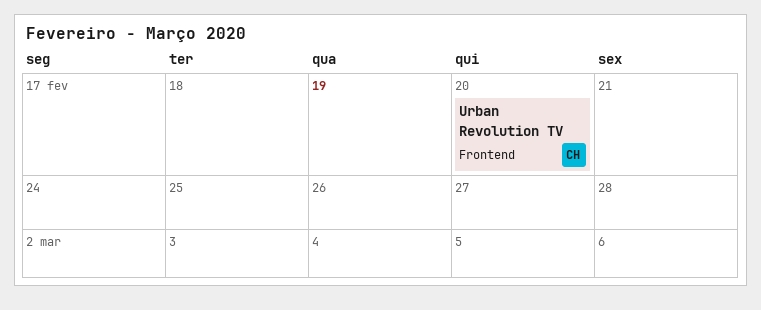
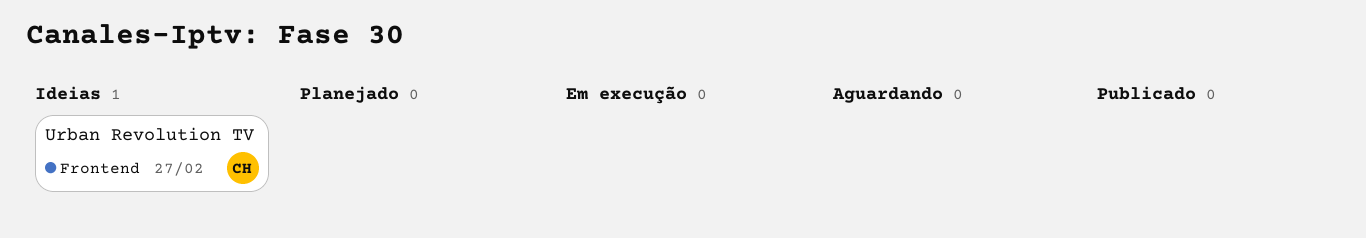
Urban Revolution TV, due: Feb 20 -> Feb 27

